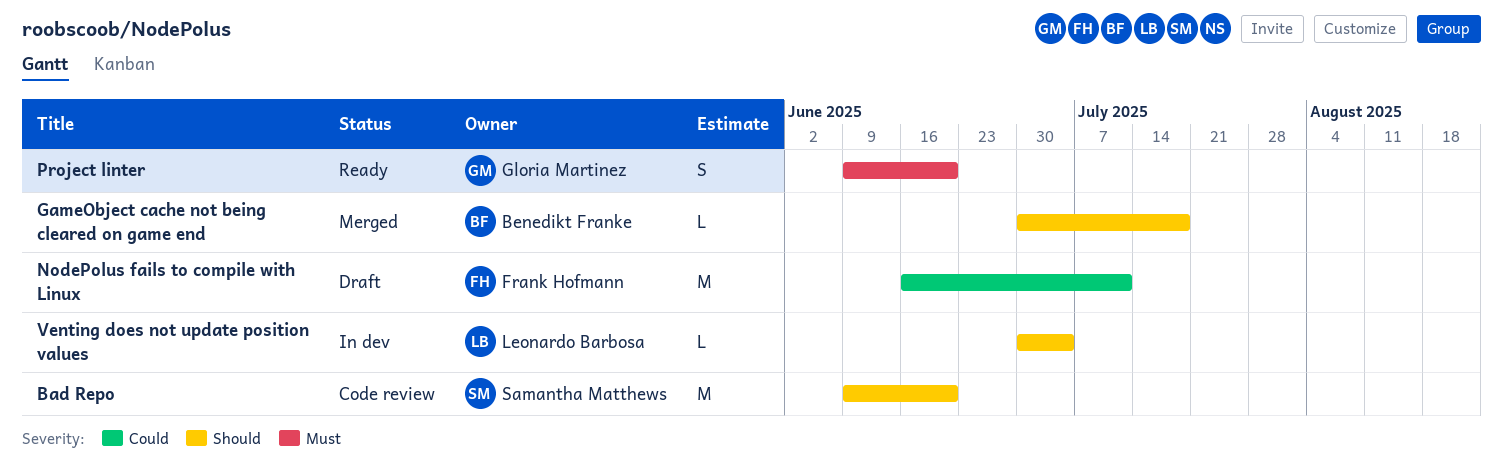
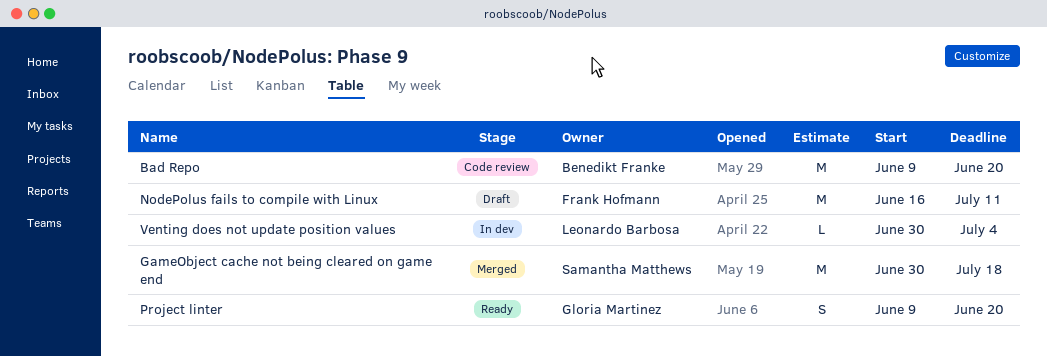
Bad Repo, owner: Samantha Matthews -> Benedikt Franke
GameObject cache not being cleared on game end, owner: Benedikt Franke -> Samantha Matthews
GameObject cache not being cleared on game end, estimate: L -> M

